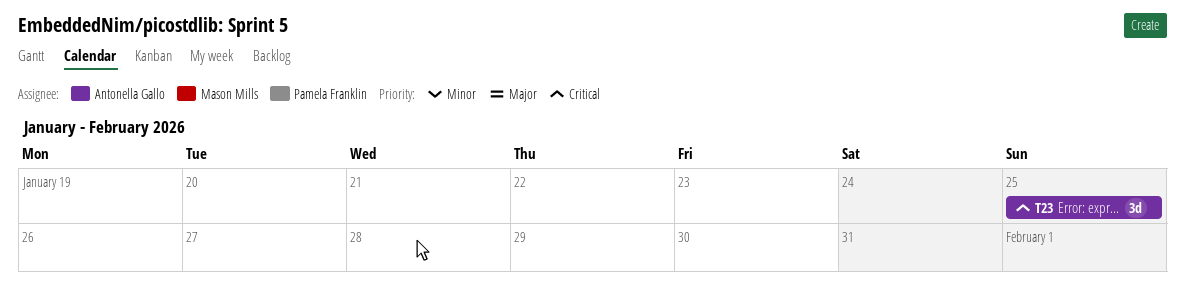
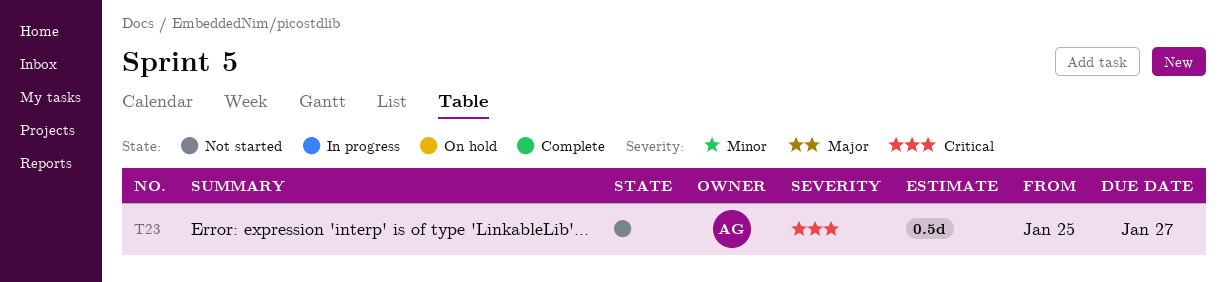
T23, estimate: 3d -> 0.5d
T23, due: Jan 25 -> Jan 27

